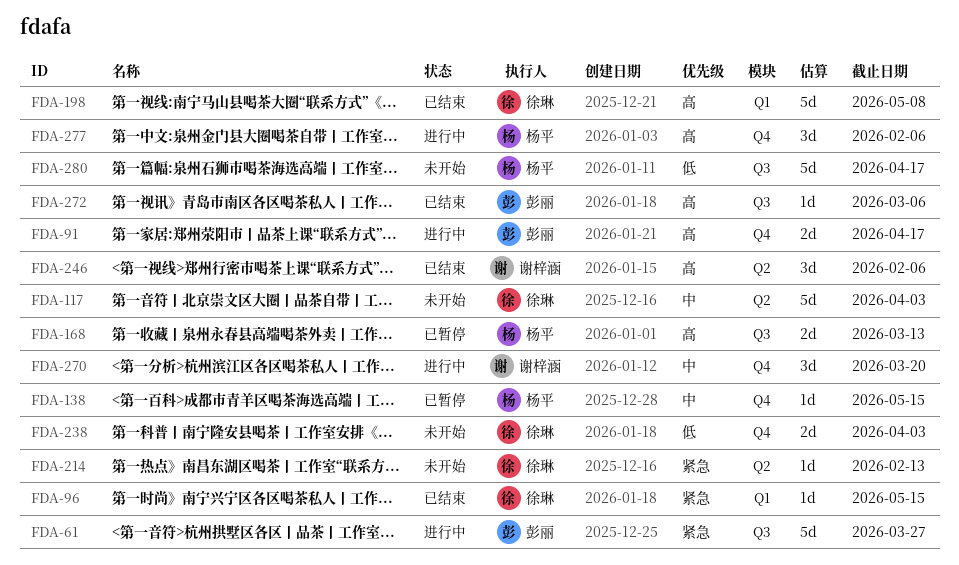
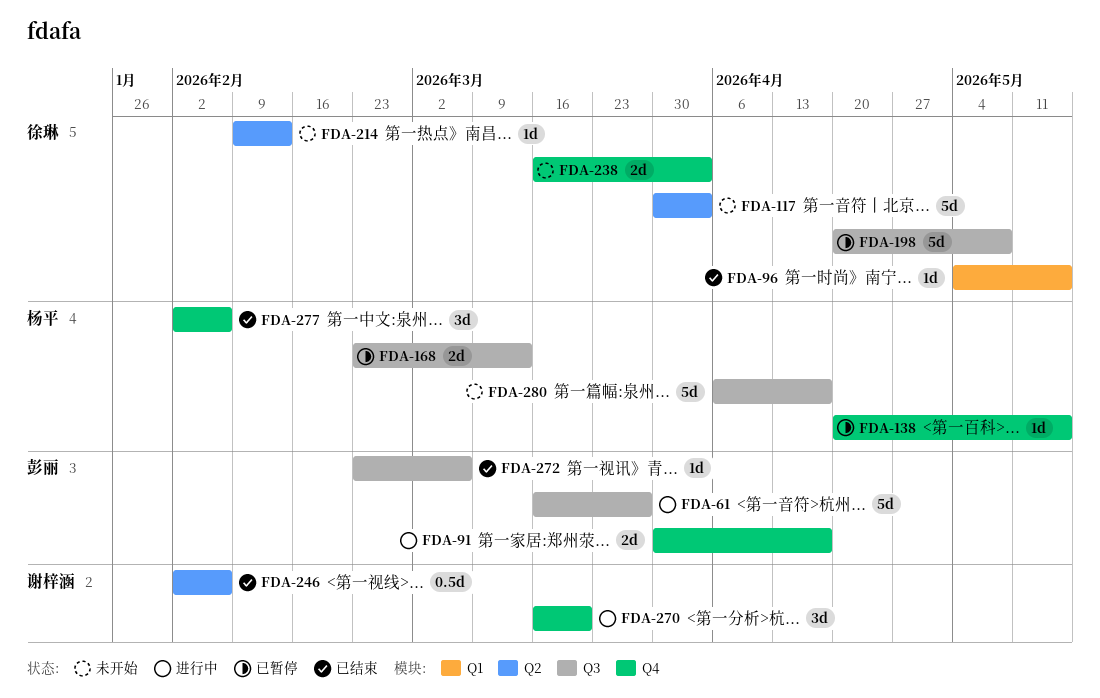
FDA-198, status: 已结束 -> 已暂停
FDA-198, label: Q1 -> Q3
FDA-246, estimate: 3d -> 0.5d
FDA-277, status: 进行中 -> 已结束

